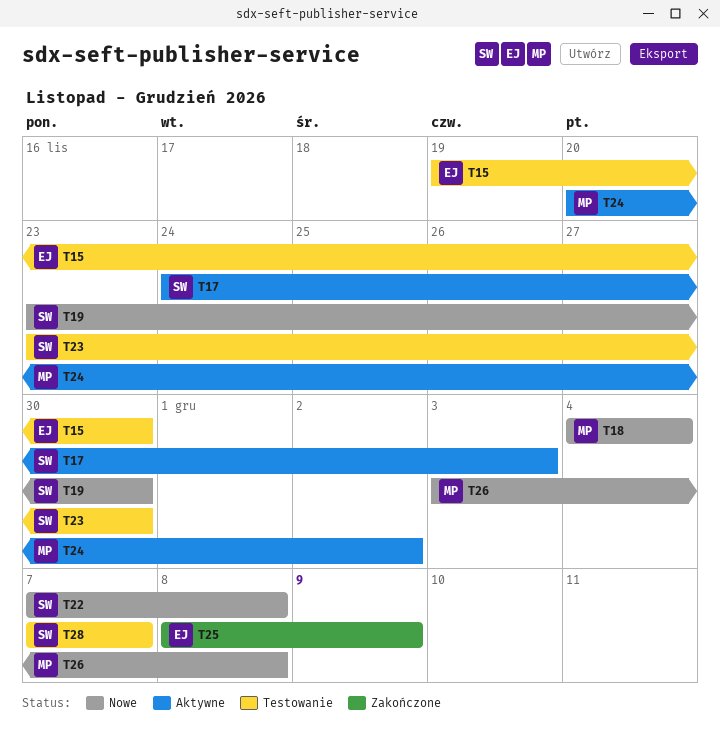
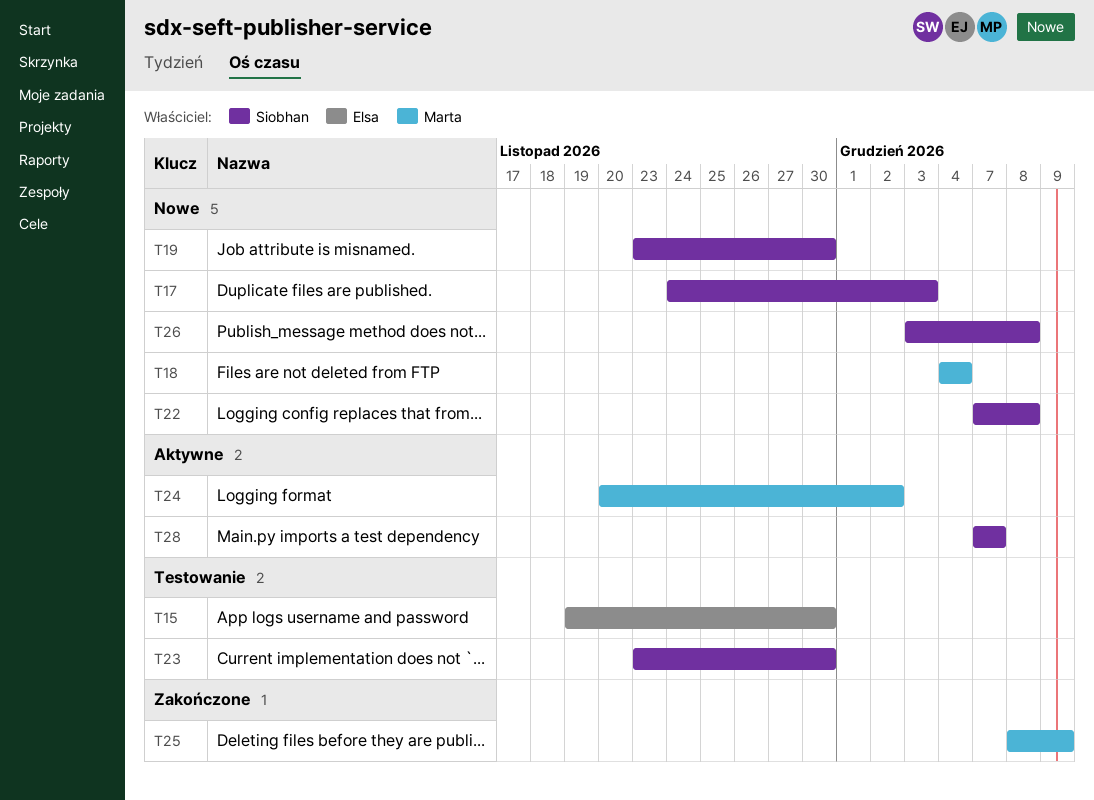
T17, status: Aktywne -> Nowe
T25, owner: Elsa -> Marta
T26, owner: Marta -> Siobhan
T28, status: Testowanie -> Aktywne

